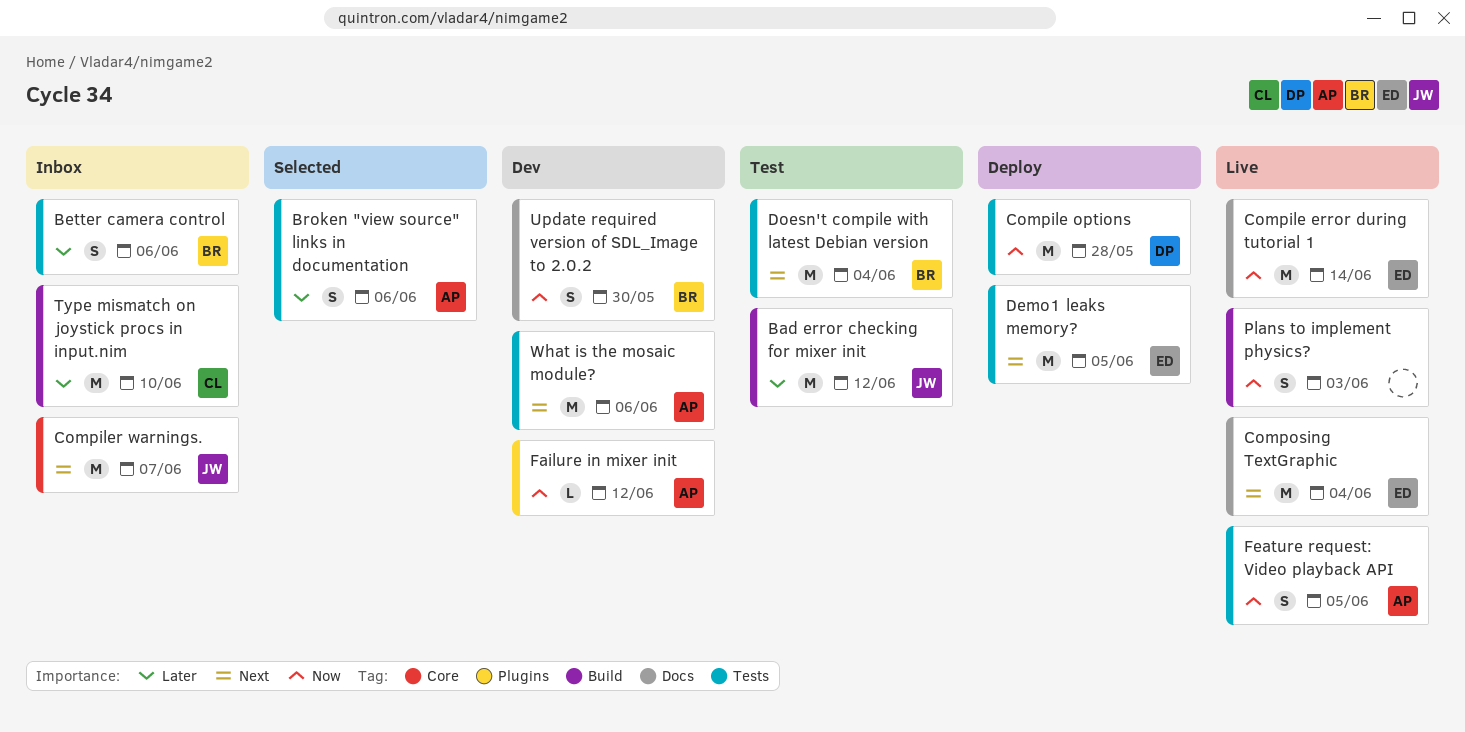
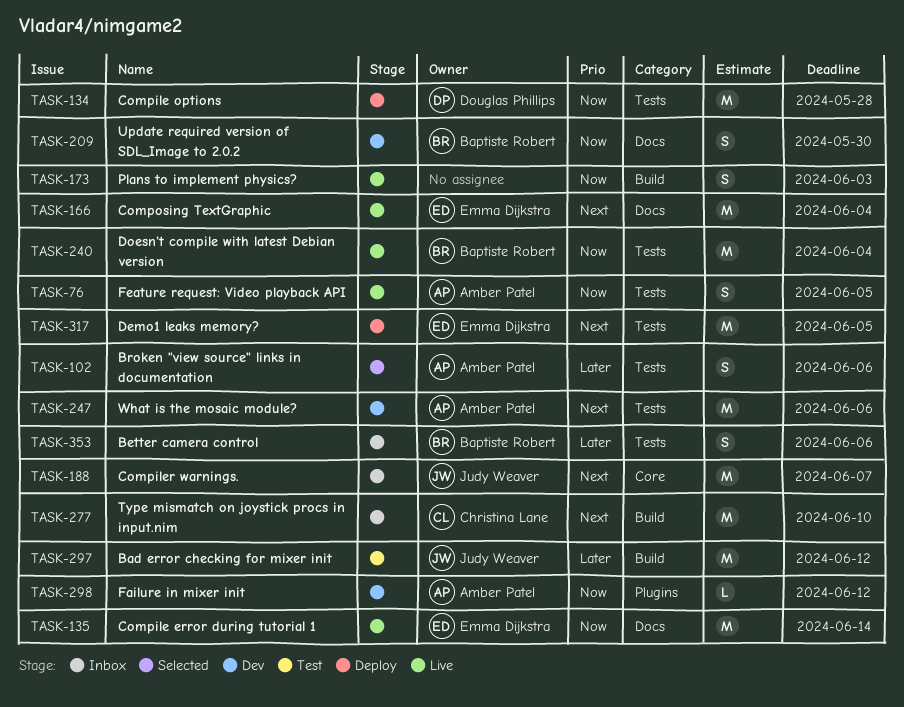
Doesn't compile with latest Debian version, status: Test -> Live
Doesn't compile with latest Debian version, priority: Next -> Now
Type mismatch on joystick procs in input.nim, priority: Later -> Next

